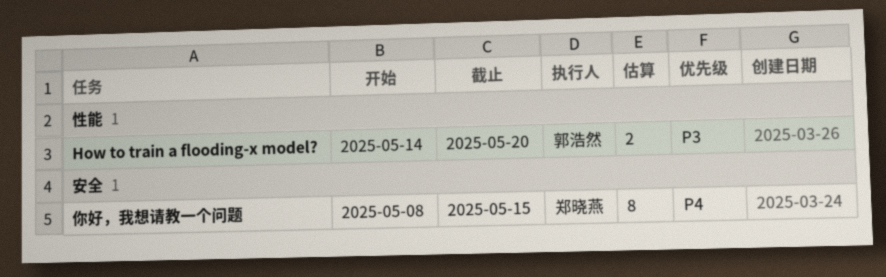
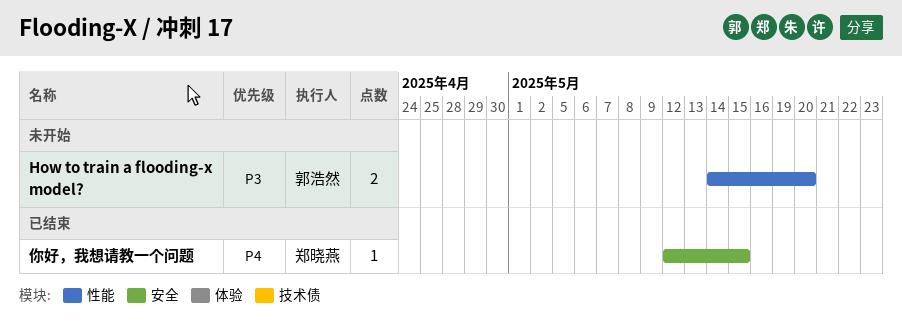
你好，我想请教一个问题, estimate: 8 -> 1
你好，我想请教一个问题, start: May 8 -> May 12

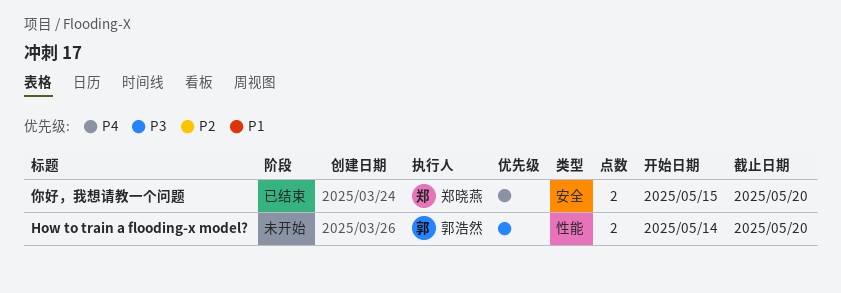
你好，我想请教一个问题, estimate: 1 -> 2
你好，我想请教一个问题, start: May 12 -> May 15
你好，我想请教一个问题, due: May 15 -> May 20

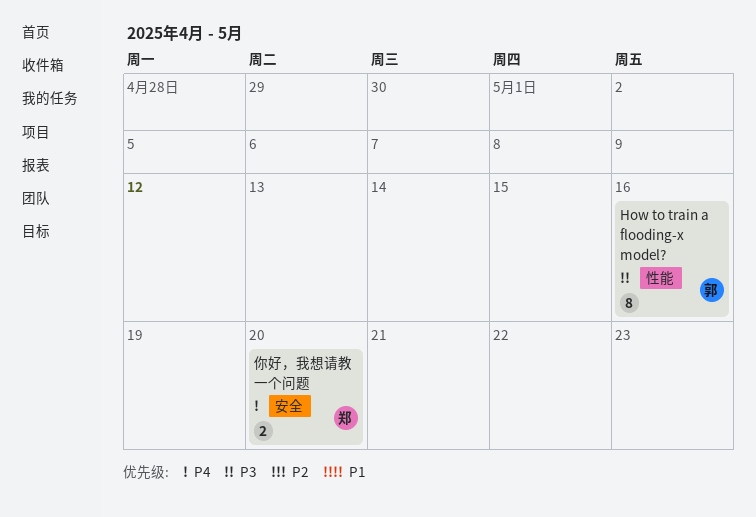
How to train a flooding-x model?, estimate: 2 -> 8
How to train a flooding-x model?, due: May 20 -> May 16

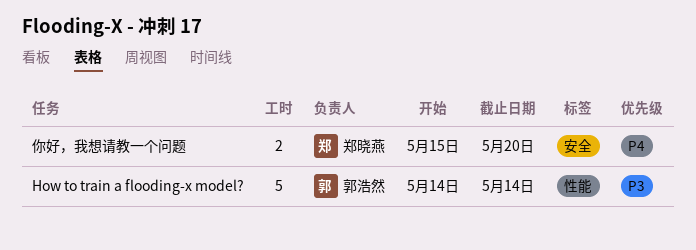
How to train a flooding-x model?, estimate: 8 -> 5
How to train a flooding-x model?, due: May 16 -> May 14

